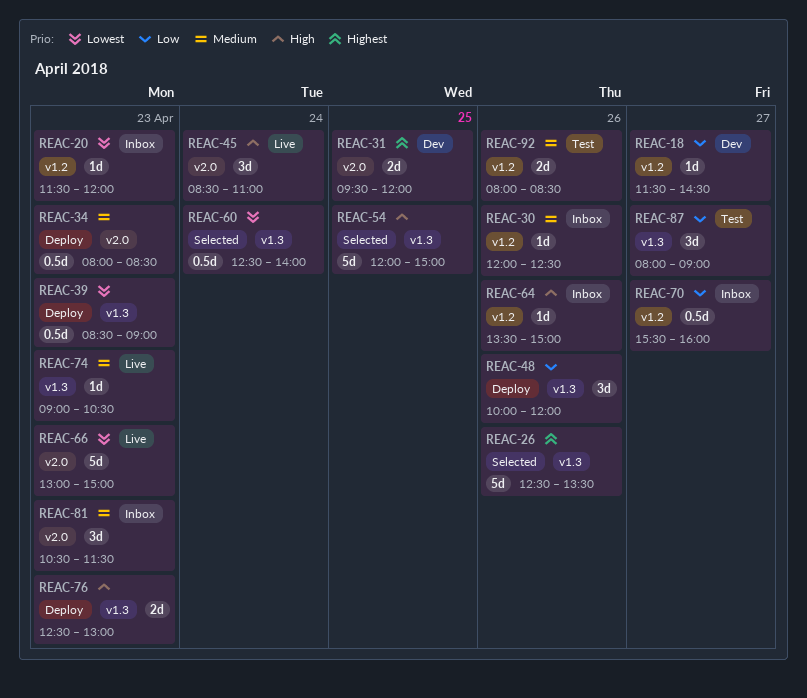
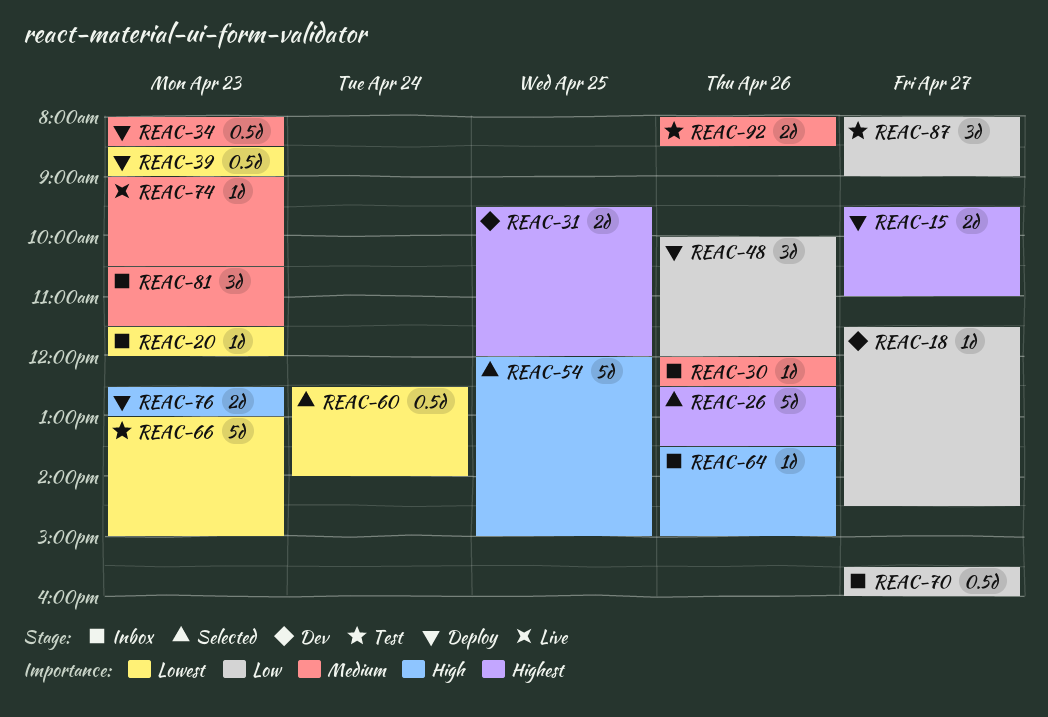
REAC-15: none -> present
REAC-45: present -> none
REAC-66, status: Live -> Test

